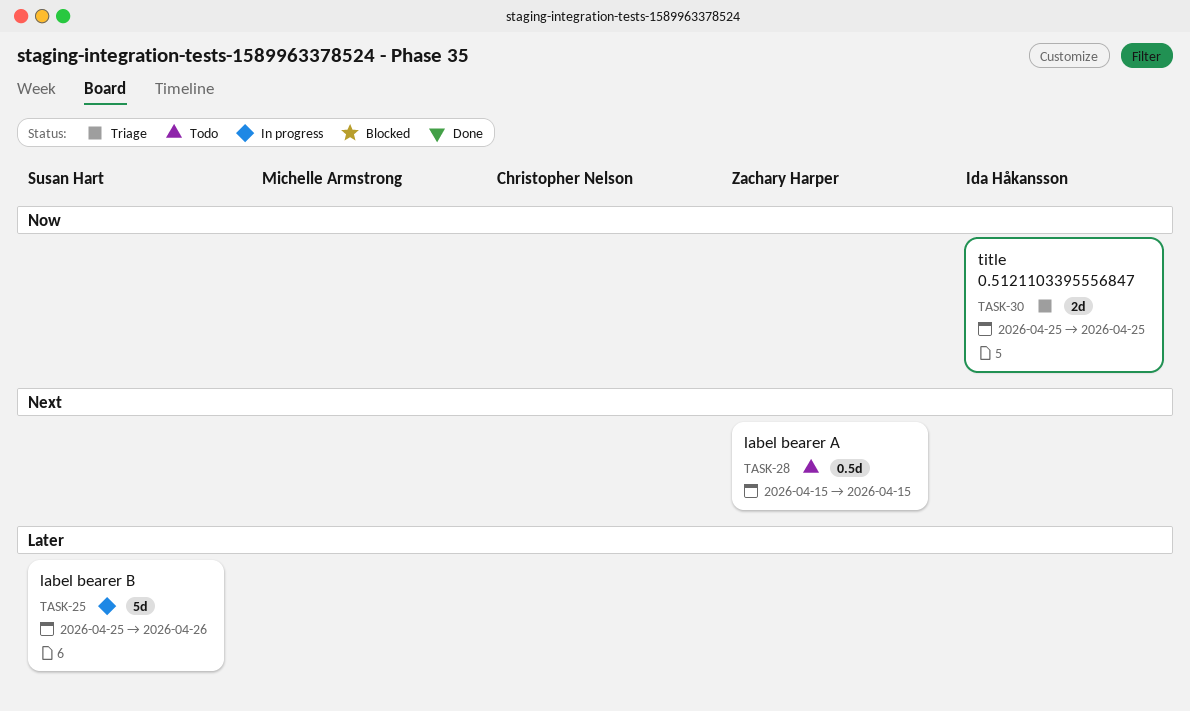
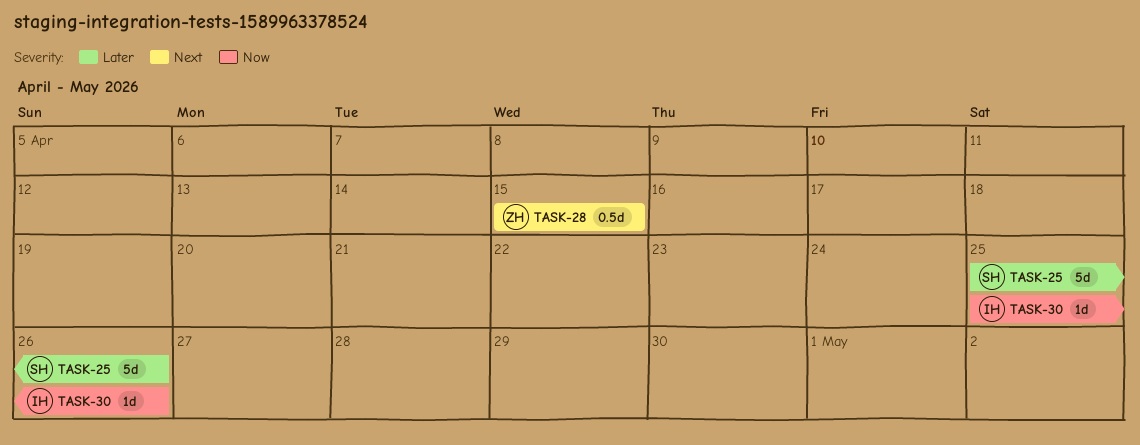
TASK-30, estimate: 2d -> 1d
TASK-30, due: Apr 25 -> Apr 26

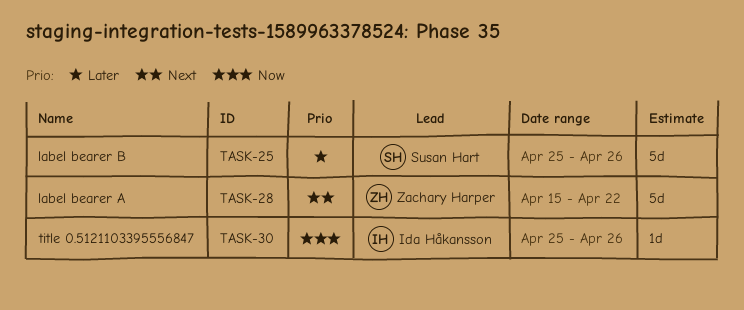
TASK-28, estimate: 0.5d -> 5d
TASK-28, due: Apr 15 -> Apr 22

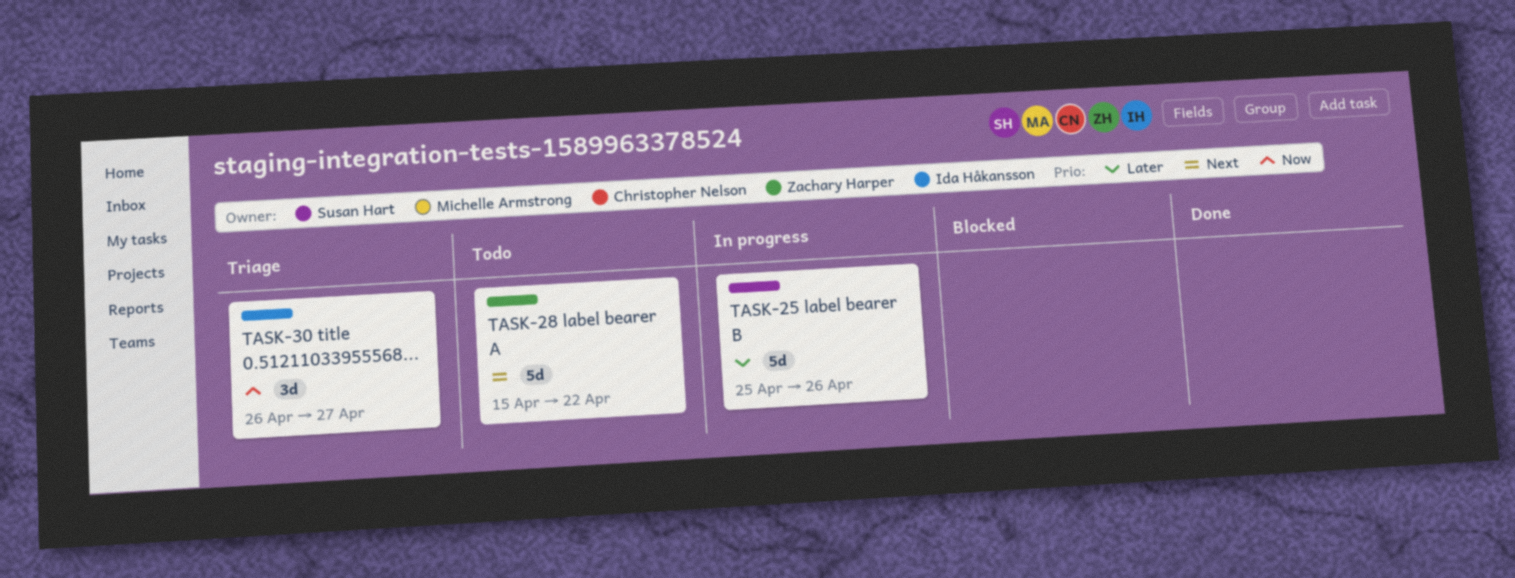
TASK-30, estimate: 1d -> 3d
TASK-30, start: Apr 25 -> Apr 26
TASK-30, due: Apr 26 -> Apr 27

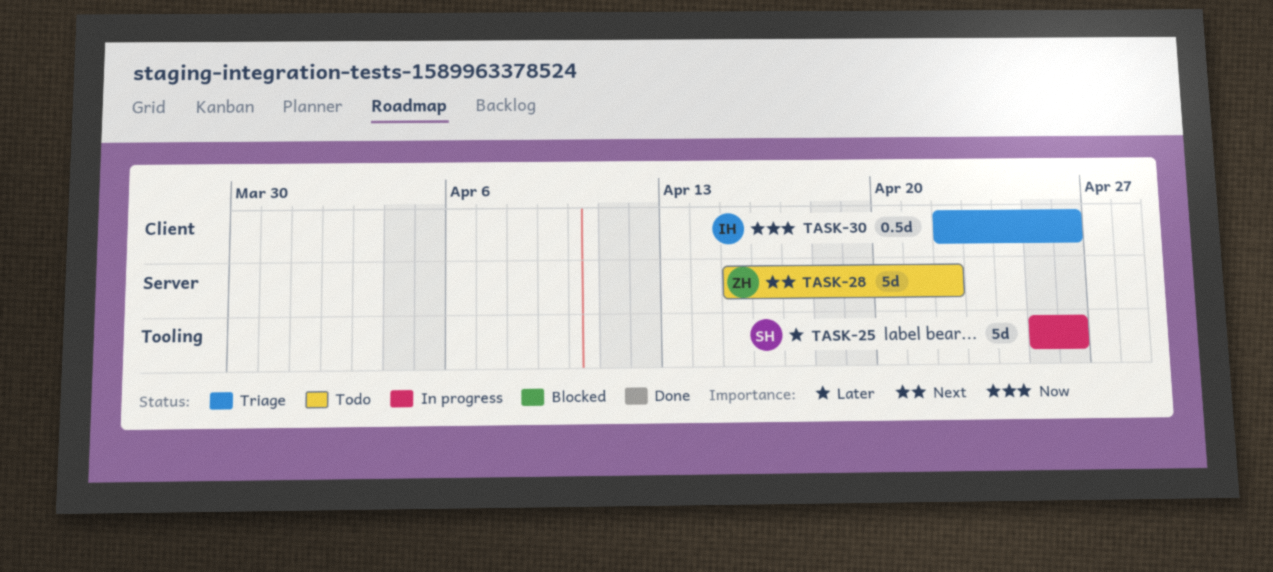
TASK-30, estimate: 3d -> 0.5d
TASK-30, start: Apr 26 -> Apr 22
TASK-30, due: Apr 27 -> Apr 26

